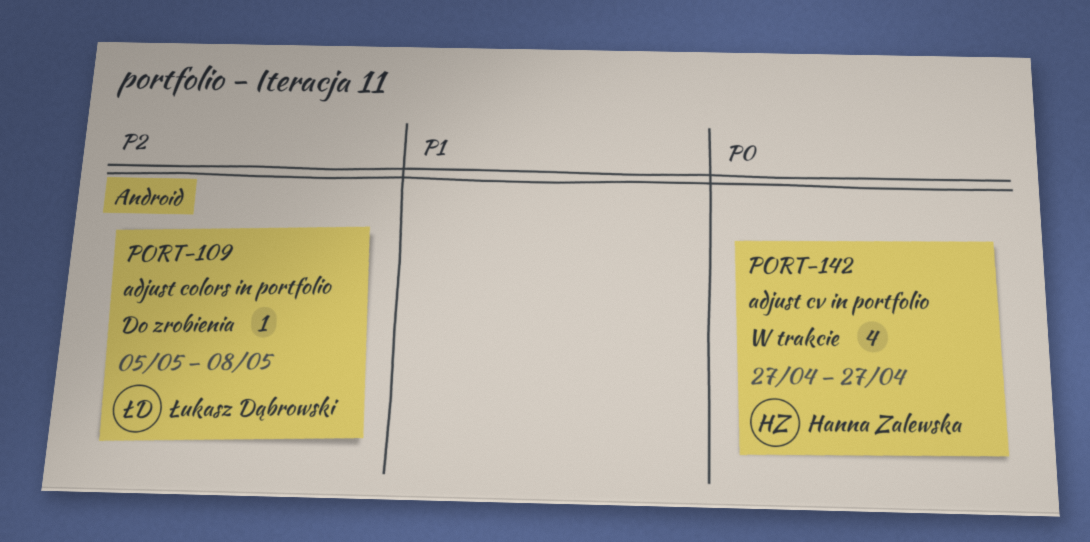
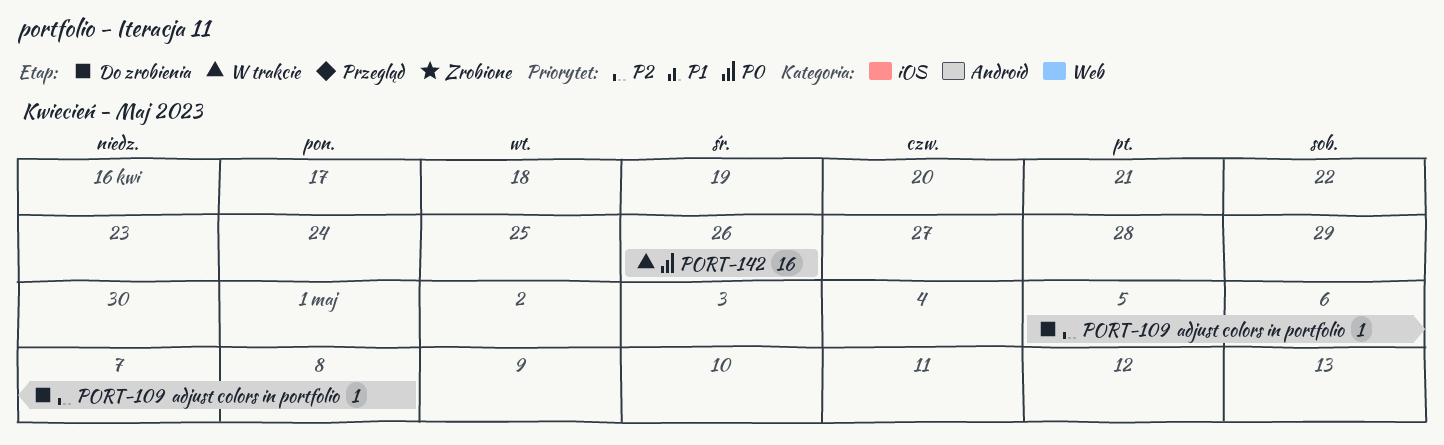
PORT-142, estimate: 4 -> 16
PORT-142, start: Apr 27 -> Apr 26
PORT-142, due: Apr 27 -> Apr 26

